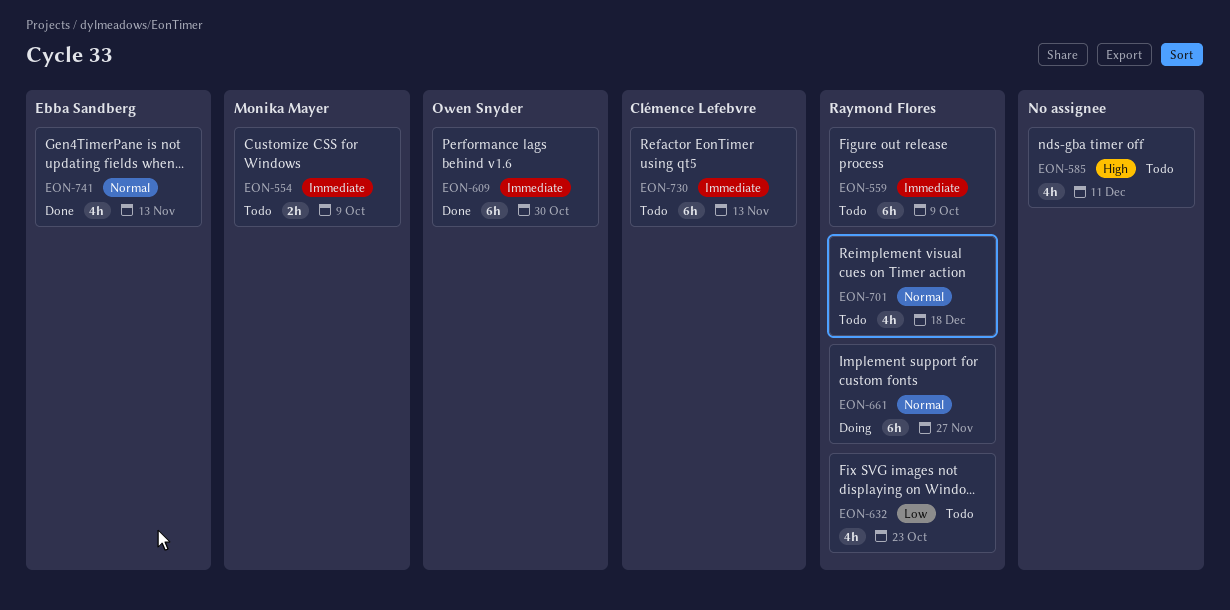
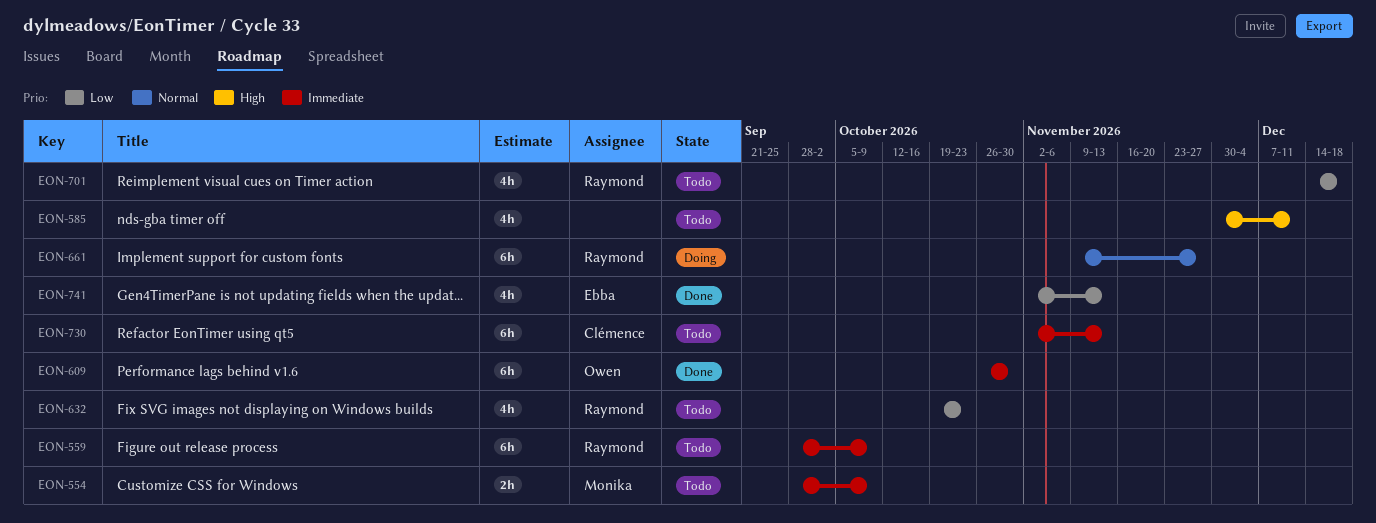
EON-701, priority: Normal -> Low
EON-741, priority: Normal -> Low

